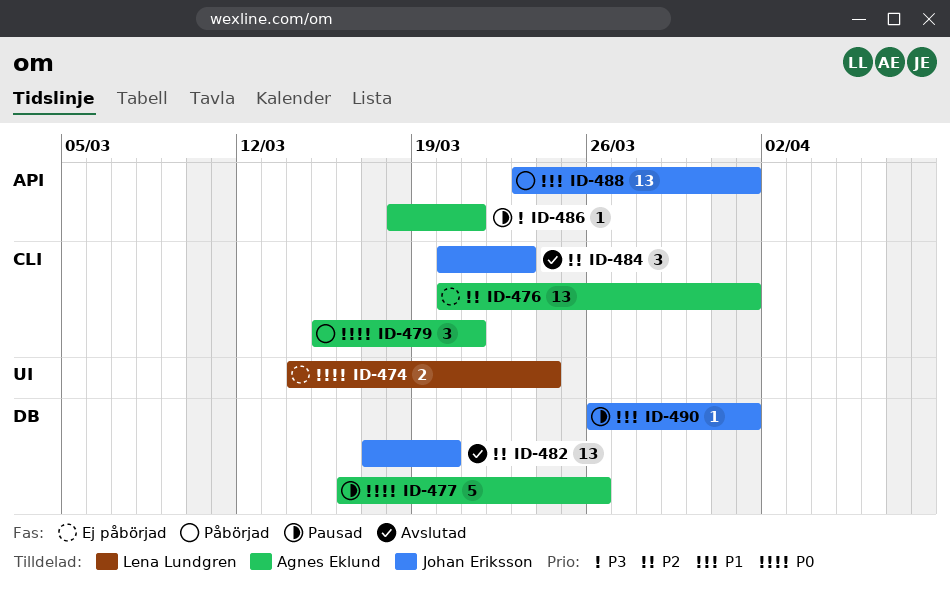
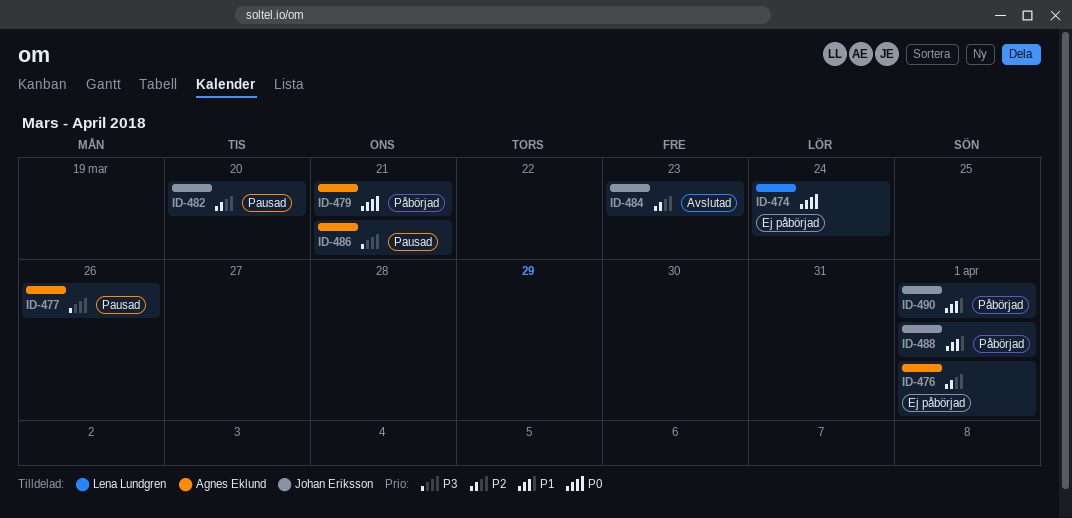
ID-477, priority: P0 -> P3
ID-482, status: Avslutad -> Pausad
ID-490, status: Pausad -> Påbörjad

